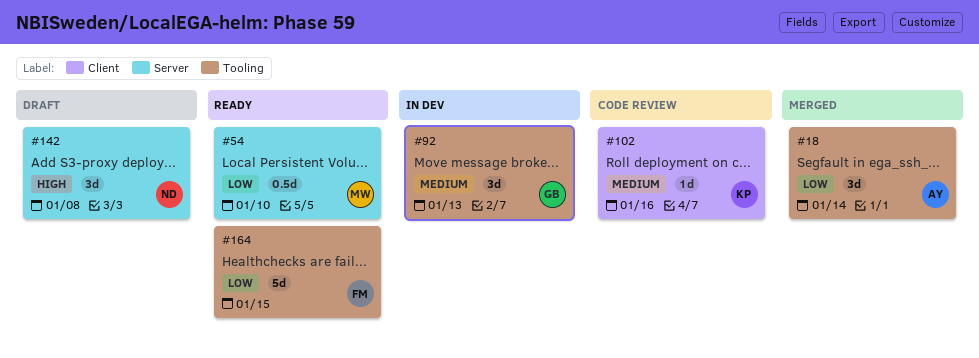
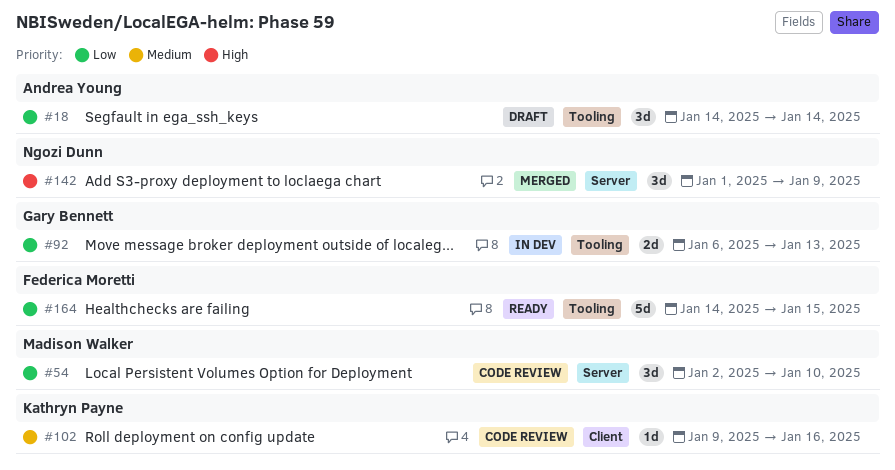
#18, status: Merged -> Draft
#54, status: Ready -> Code review
#54, estimate: 0.5d -> 3d
#92, priority: Medium -> Low
#92, estimate: 3d -> 2d
#142, status: Draft -> Merged
#142, due: Jan 8 -> Jan 9

